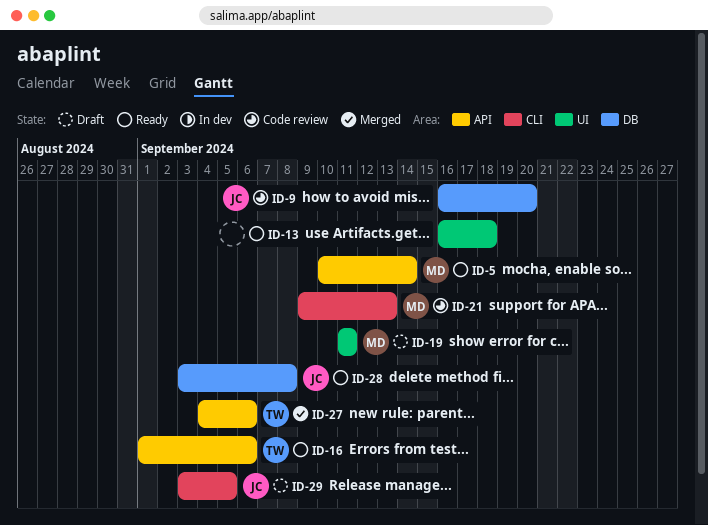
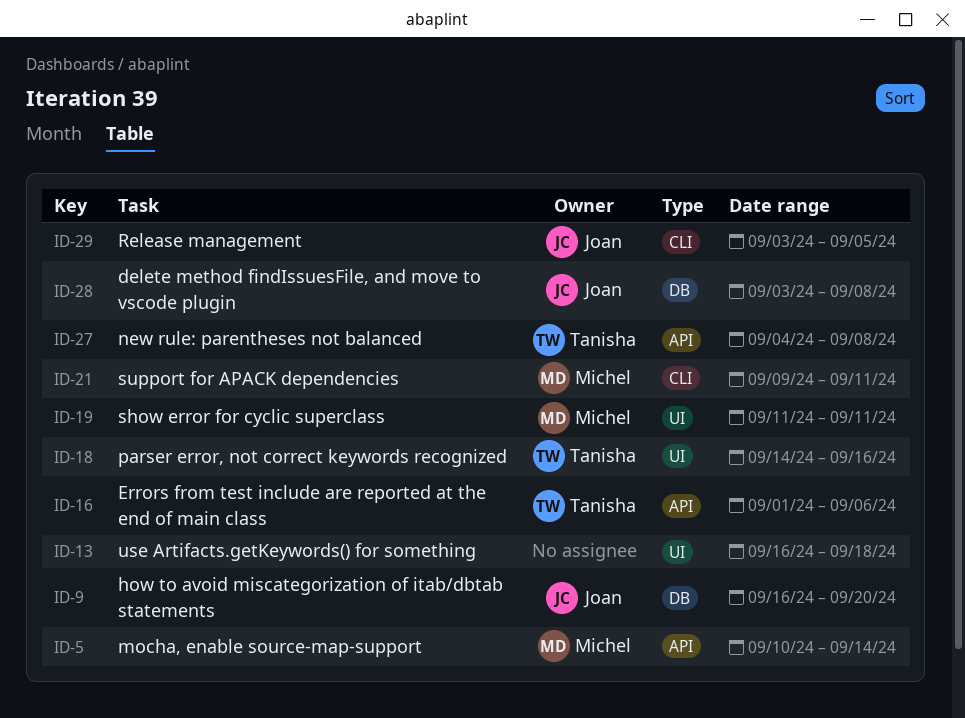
ID-18: none -> present
ID-21, due: Sep 13 -> Sep 11
ID-27, due: Sep 6 -> Sep 8

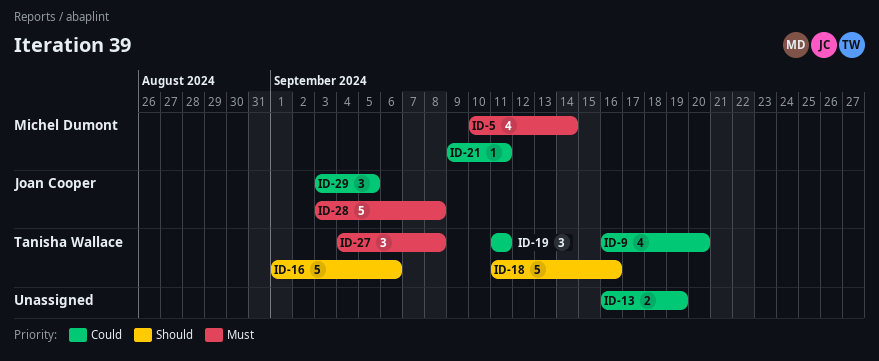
ID-9, owner: Joan Cooper -> Tanisha Wallace
ID-13, due: Sep 18 -> Sep 19
ID-18, start: Sep 14 -> Sep 11
ID-19, owner: Michel Dumont -> Tanisha Wallace

